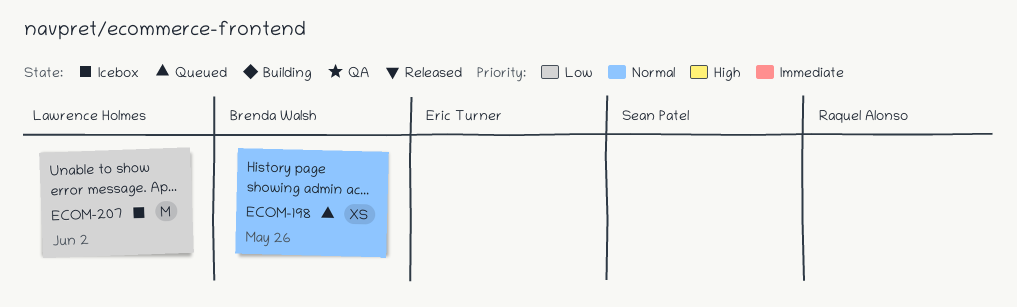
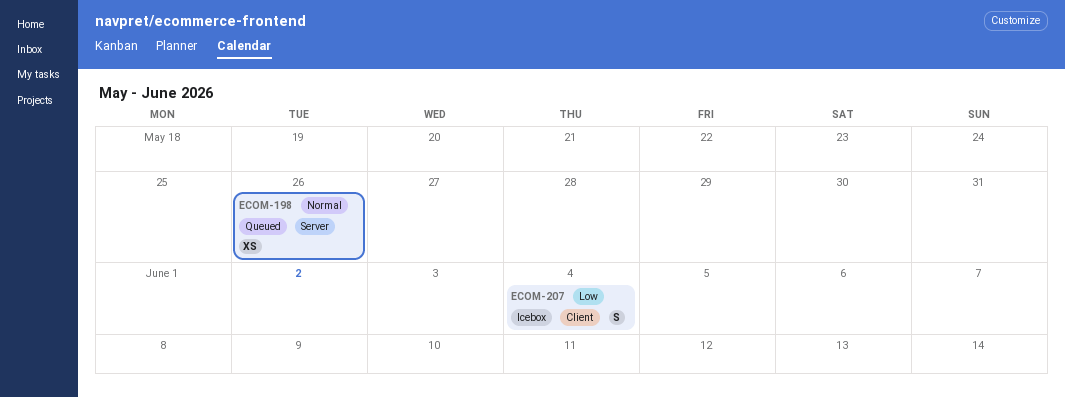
ECOM-207, estimate: M -> S
ECOM-207, due: Jun 2 -> Jun 4

